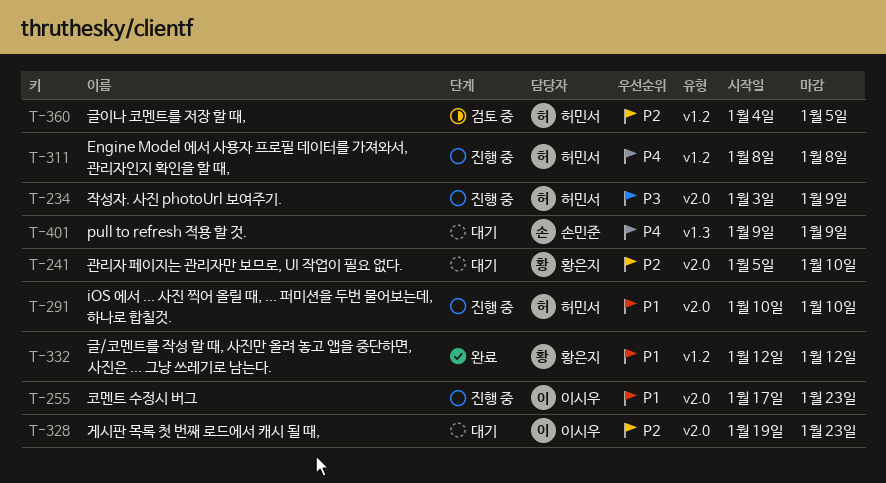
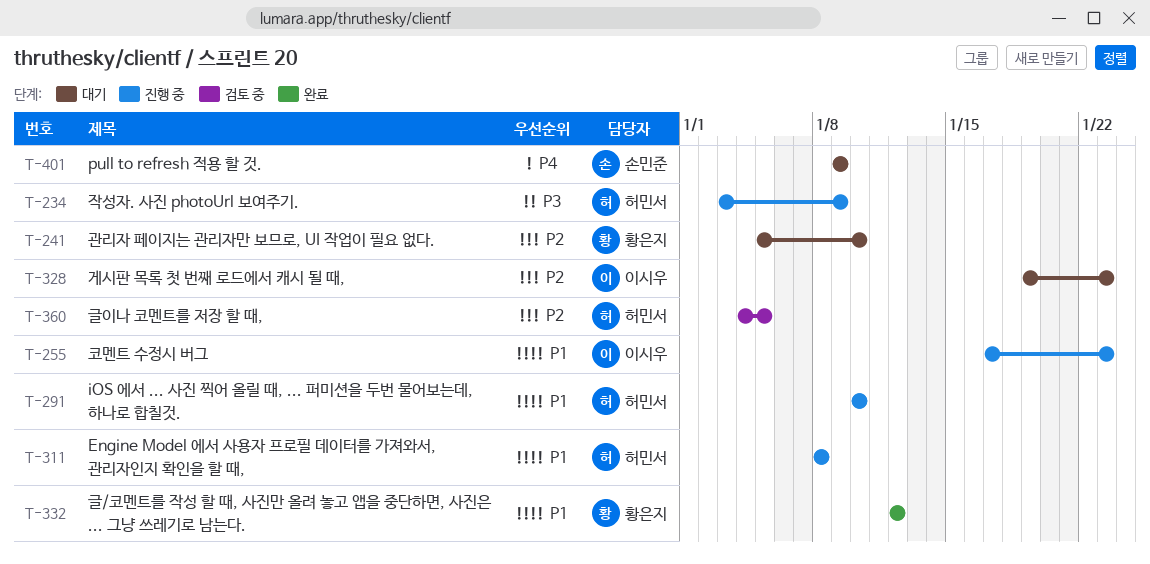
T-311, priority: P4 -> P1

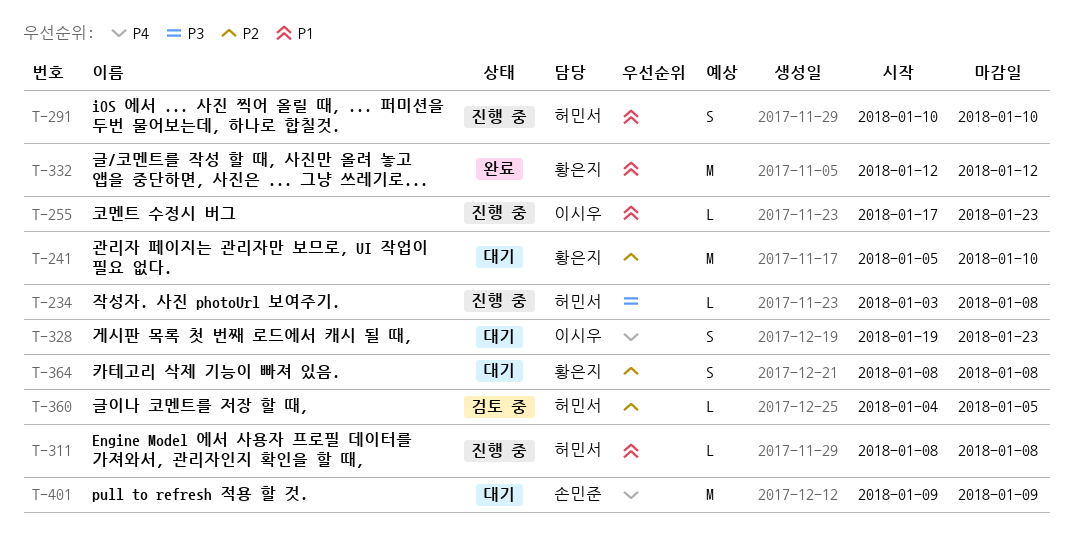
T-234, due: Jan 9 -> Jan 8
T-328, priority: P2 -> P4
T-364: none -> present

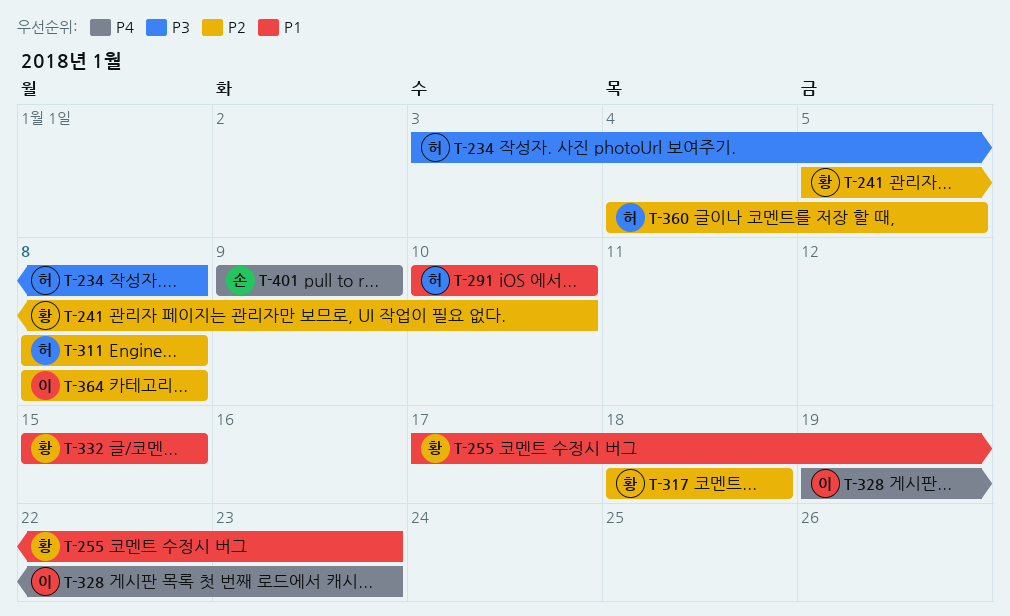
T-255, owner: 이시우 -> 황은지
T-311, priority: P1 -> P2
T-317: none -> present
T-332, start: Jan 12 -> Jan 15
T-332, due: Jan 12 -> Jan 15
T-364, owner: 황은지 -> 이시우

